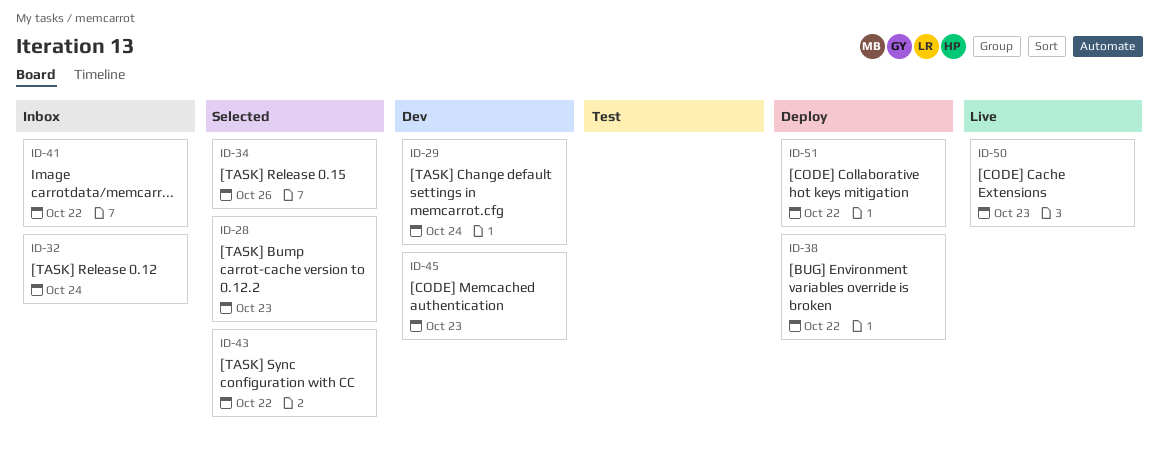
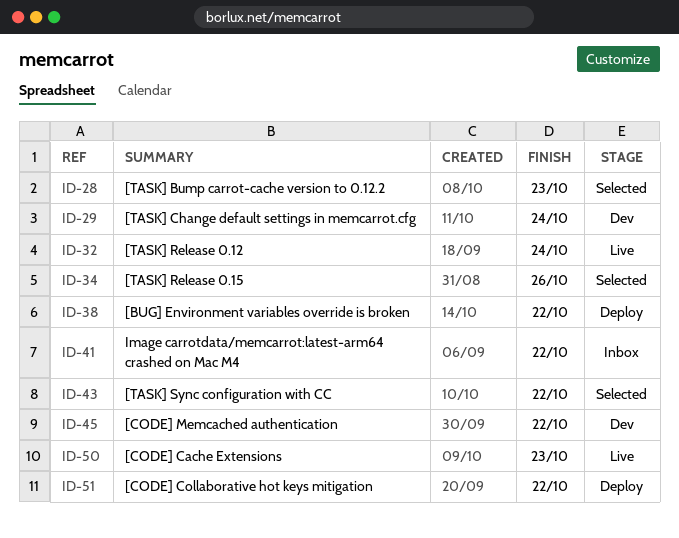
ID-32, status: Inbox -> Live
ID-45, due: Oct 23 -> Oct 22

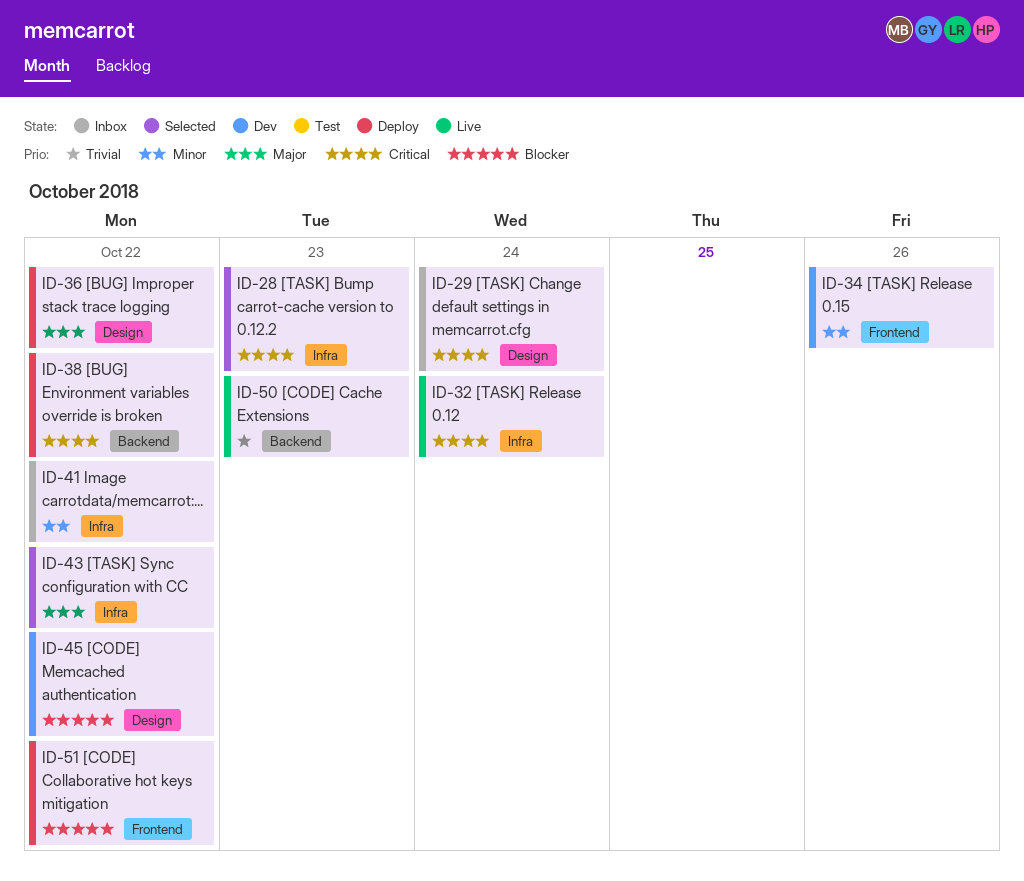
ID-29, status: Dev -> Inbox
ID-34, status: Selected -> Dev
ID-36: none -> present

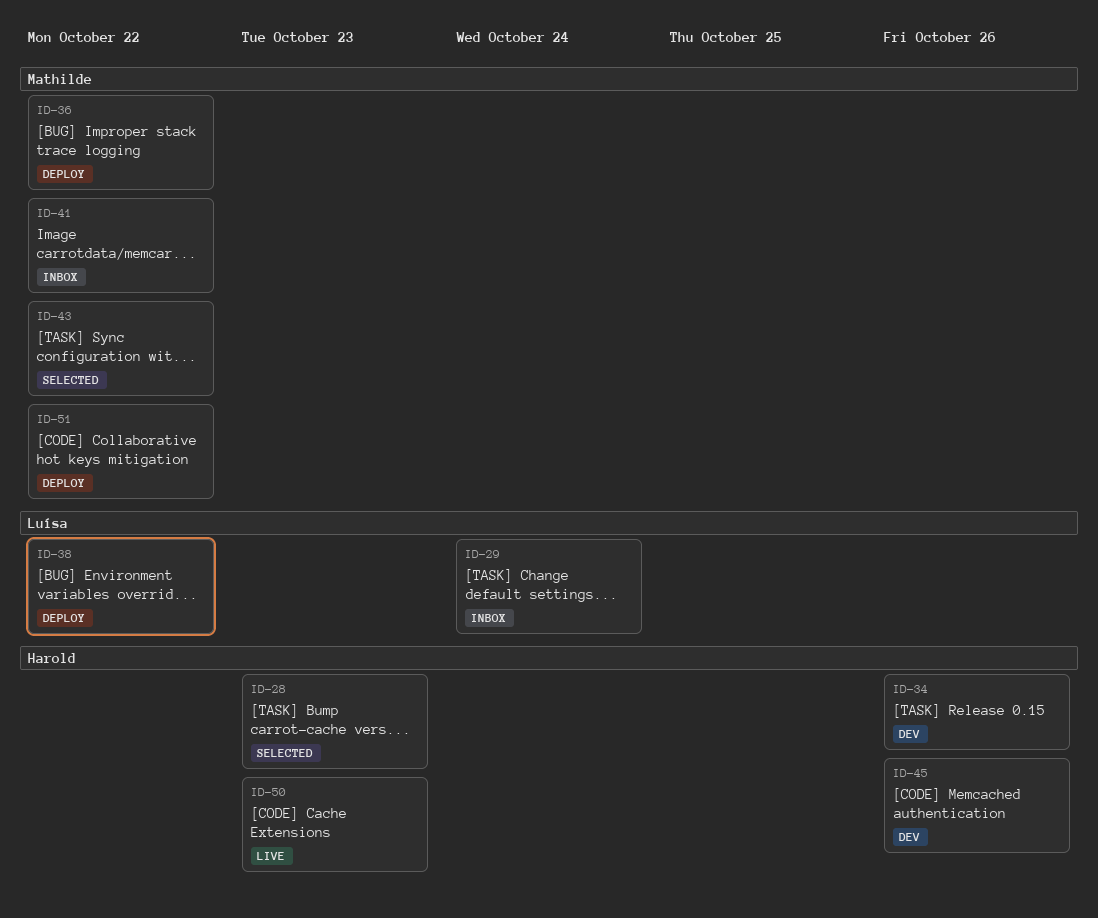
ID-32: present -> none
ID-45, due: Oct 22 -> Oct 26

